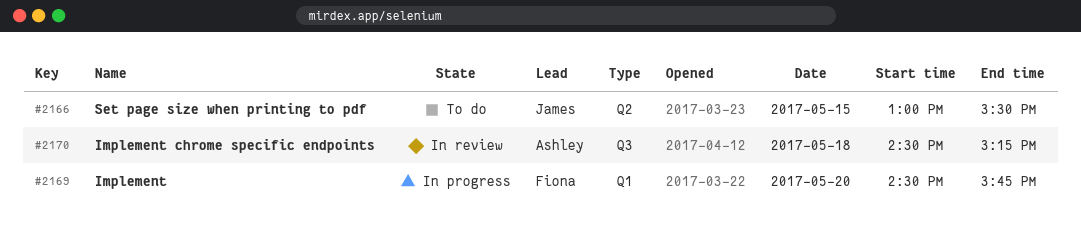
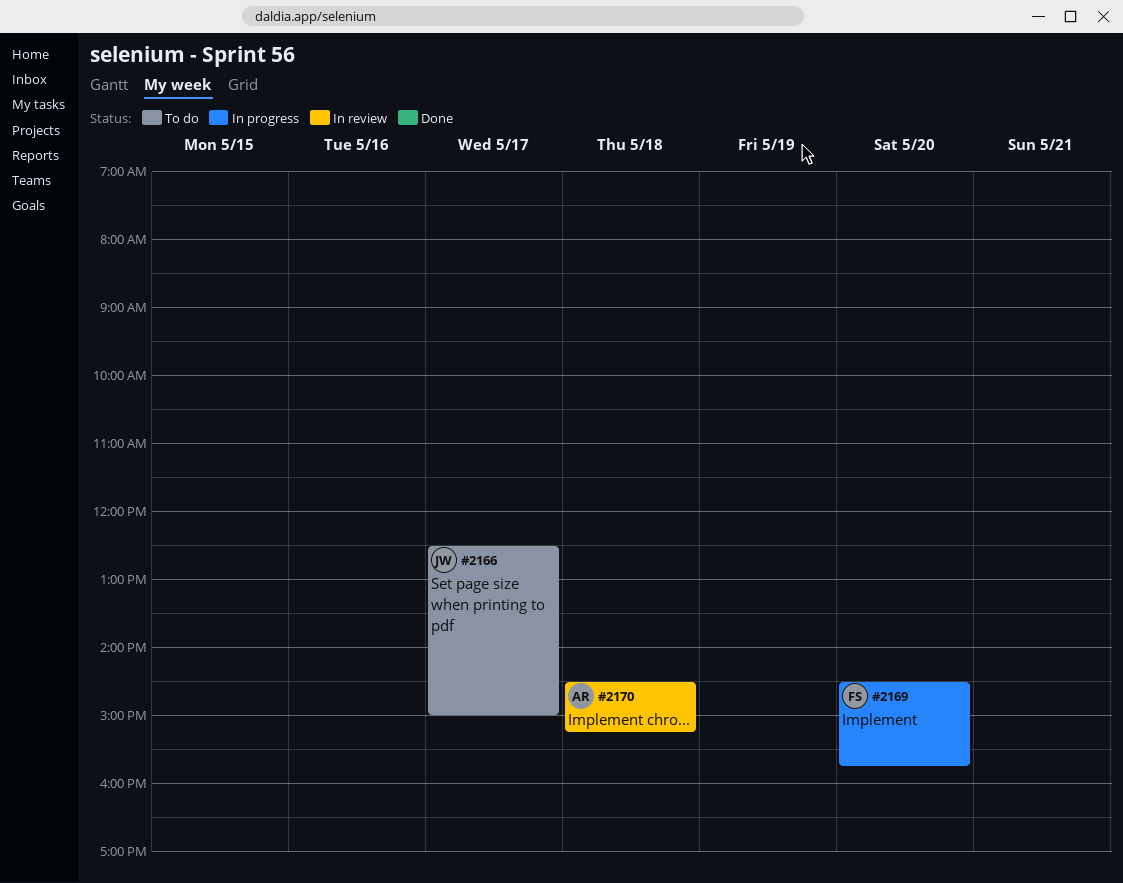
#2166, day: May 15 -> May 17
#2166, begins: 13:00 -> 12:30
#2166, ends: 15:30 -> 15:00

